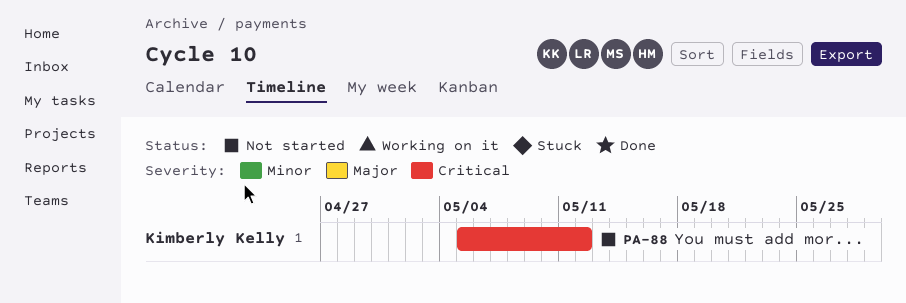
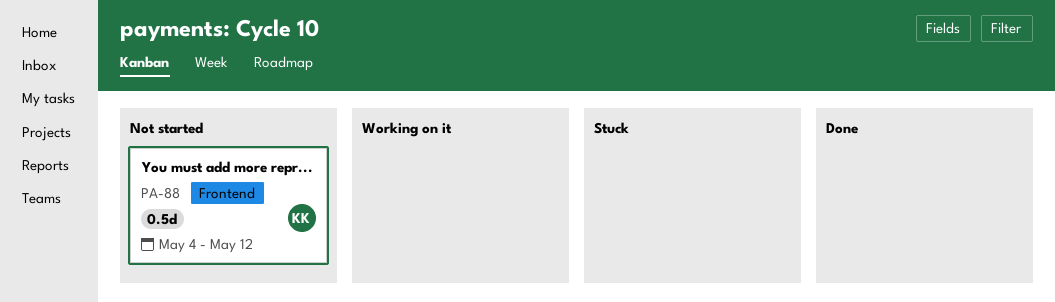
PA-88, start: May 5 -> May 4

